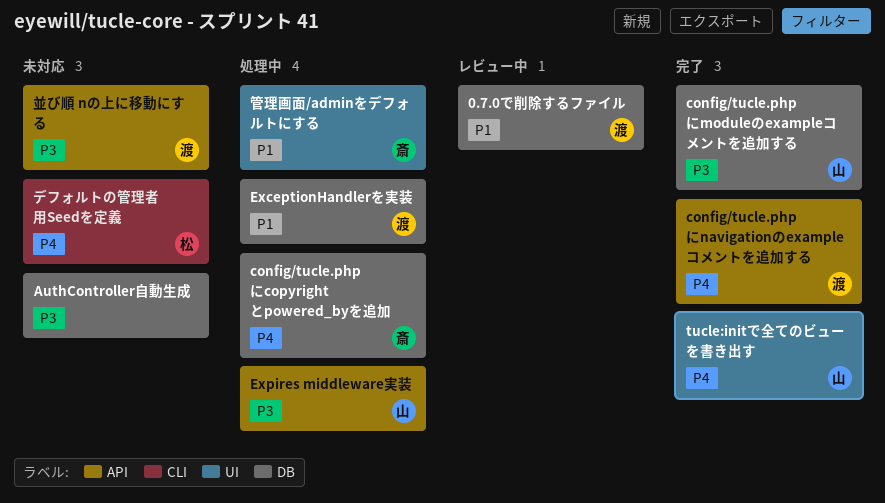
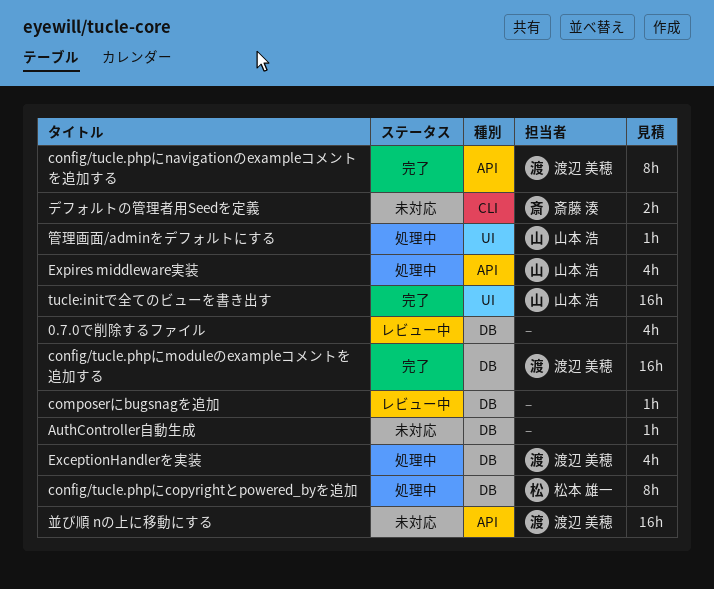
0.7.0で削除するファイル, owner: 渡辺 美穂 -> none
composerにbugsnagを追加: none -> present
config/tucle.phpにcopyrightとpowered_byを追加, owner: 斎藤 湊 -> 松本 雄一
config/tucle.phpにmoduleのexampleコメントを追加する, owner: 山本 浩 -> 渡辺 美穂
デフォルトの管理者用Seedを定義, owner: 松本 雄一 -> 斎藤 湊
管理画面/adminをデフォルトにする, owner: 斎藤 湊 -> 山本 浩

